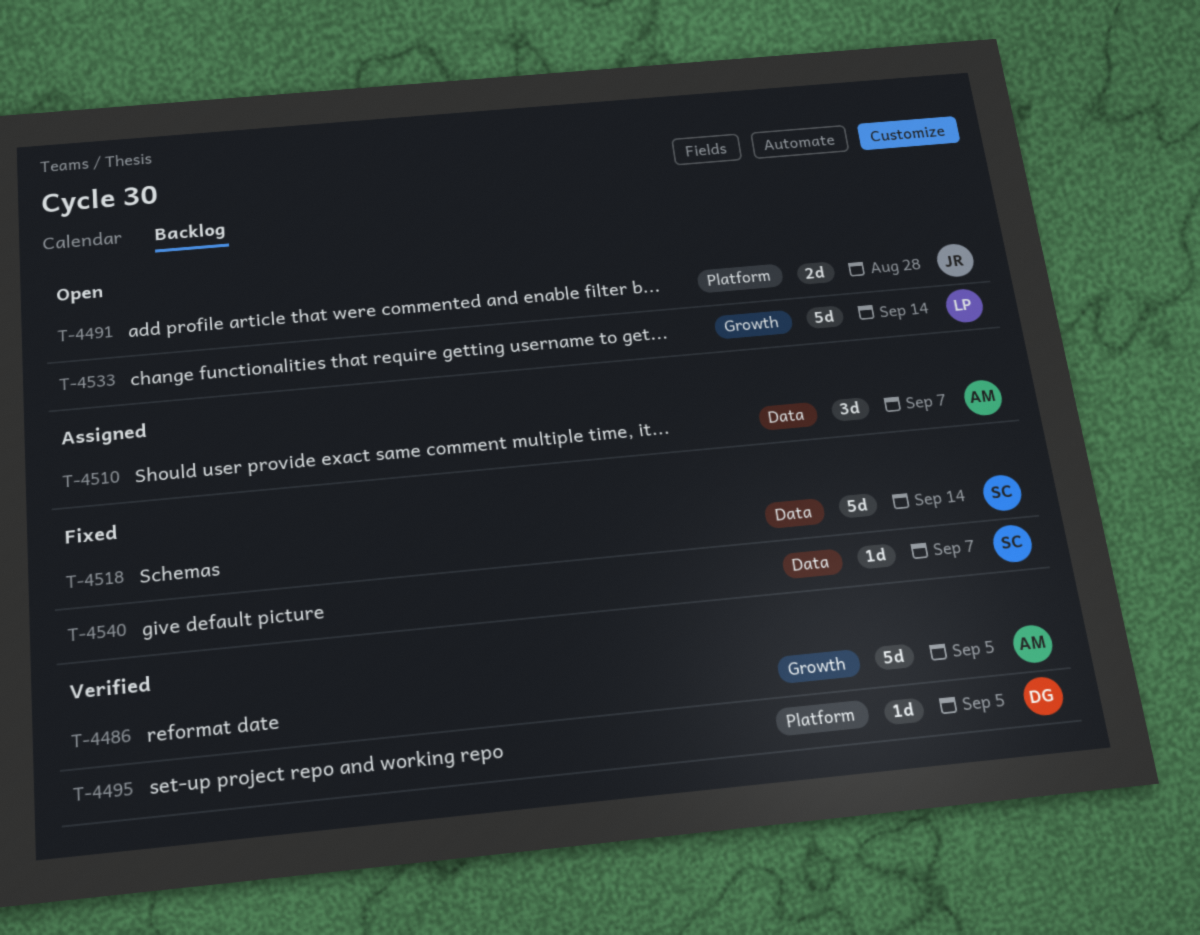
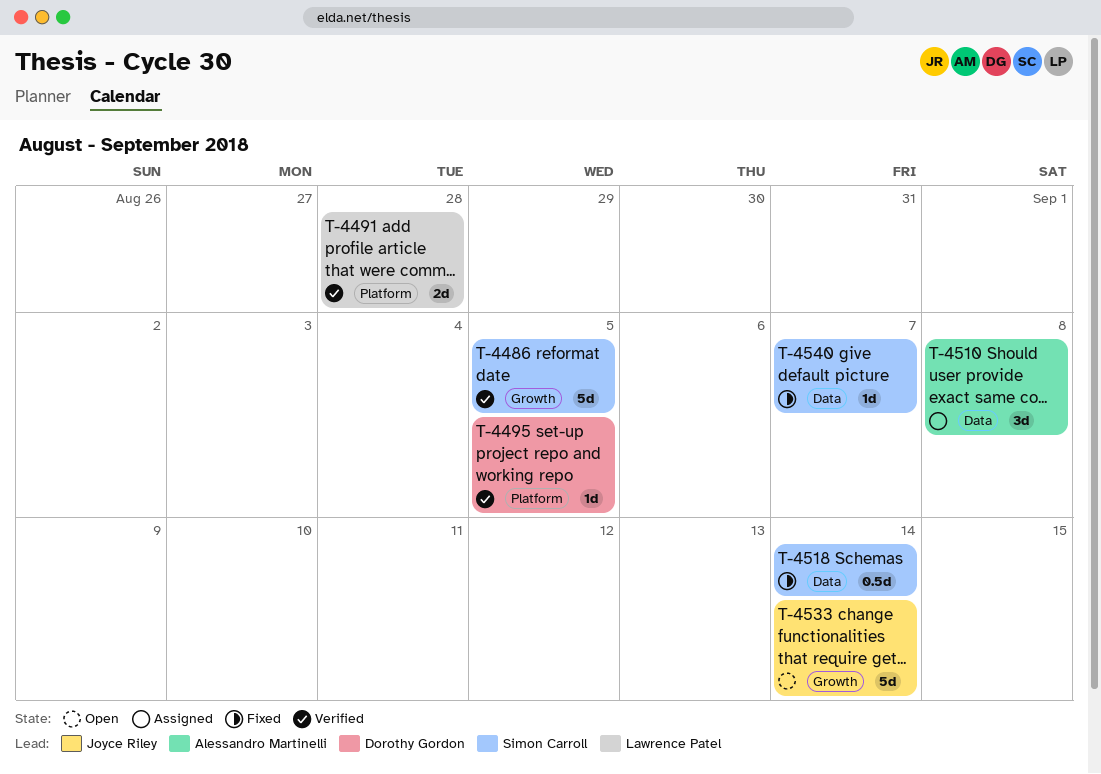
T-4486, owner: Alessandro Martinelli -> Simon Carroll
T-4491, status: Open -> Verified
T-4491, owner: Joyce Riley -> Lawrence Patel
T-4510, due: Sep 7 -> Sep 8
T-4518, estimate: 5d -> 0.5d
T-4533, owner: Lawrence Patel -> Joyce Riley

